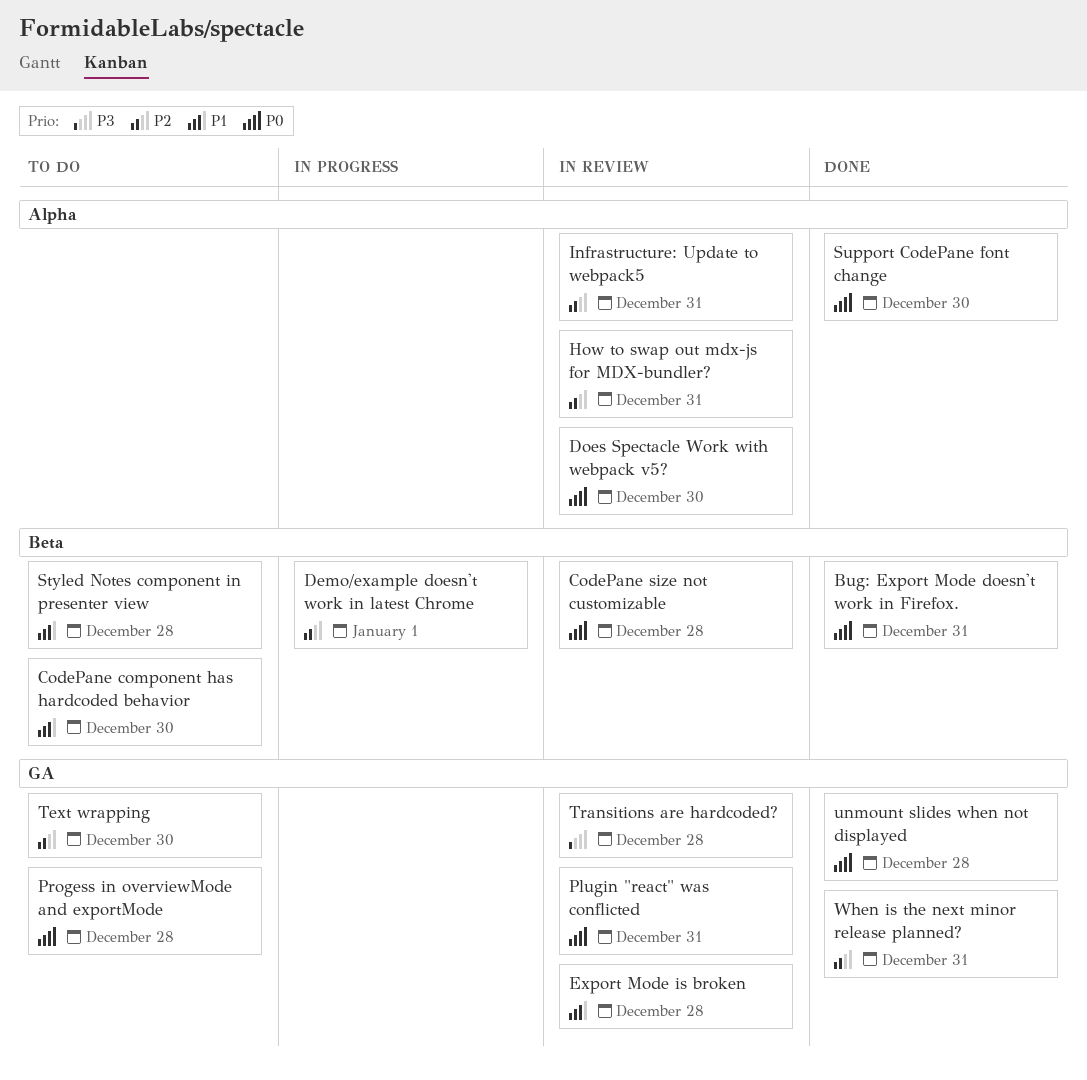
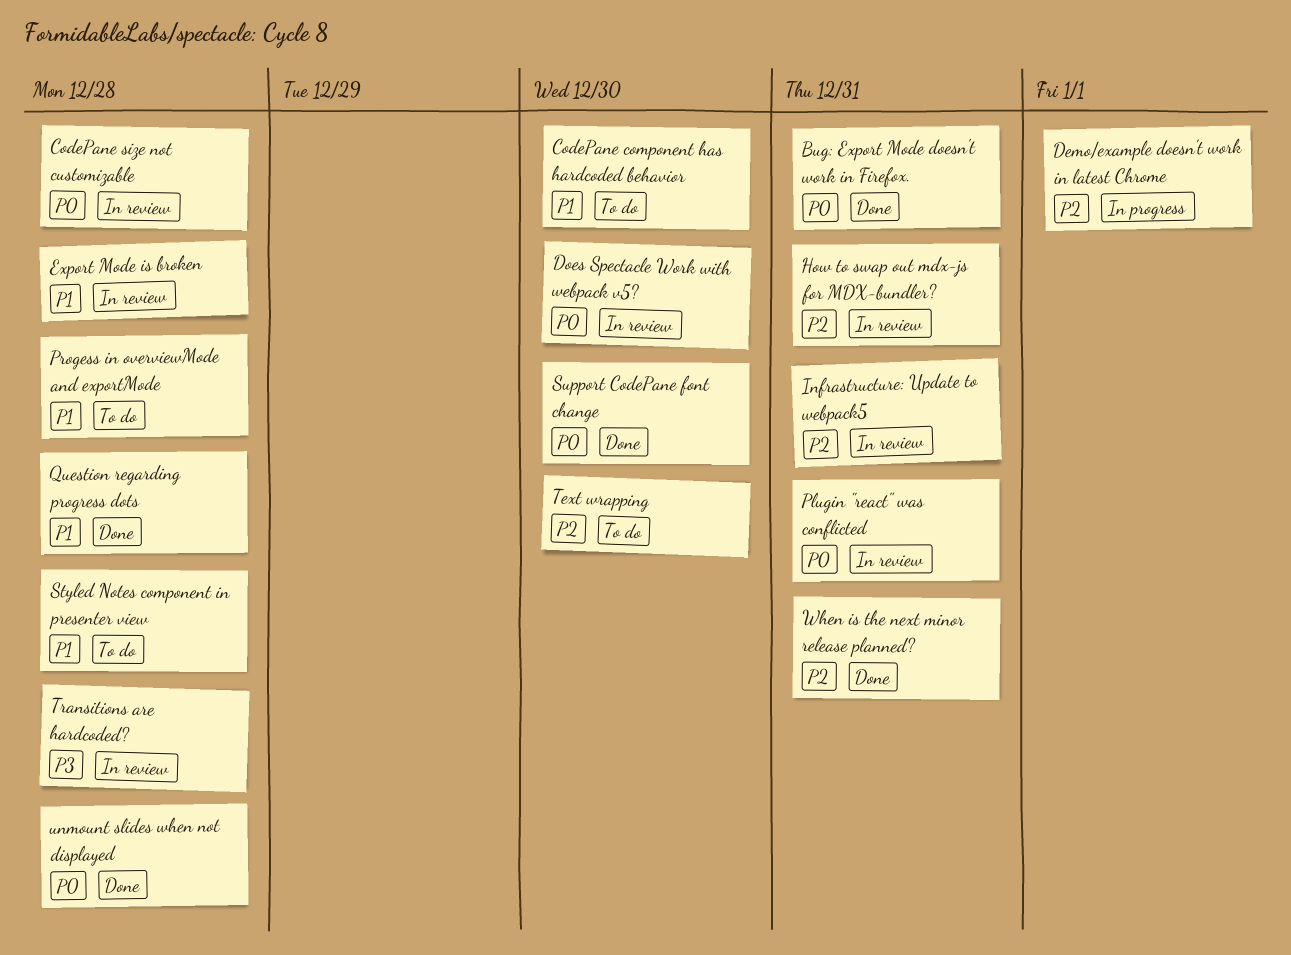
Progess in overviewMode and exportMode, priority: P0 -> P1
Question regarding progress dots: none -> present

